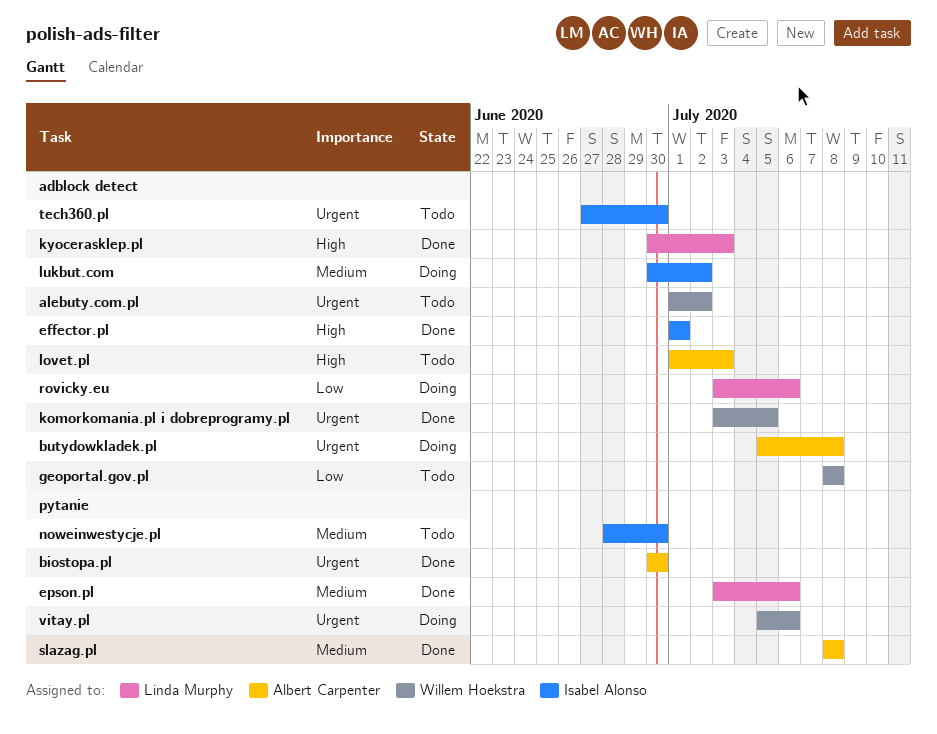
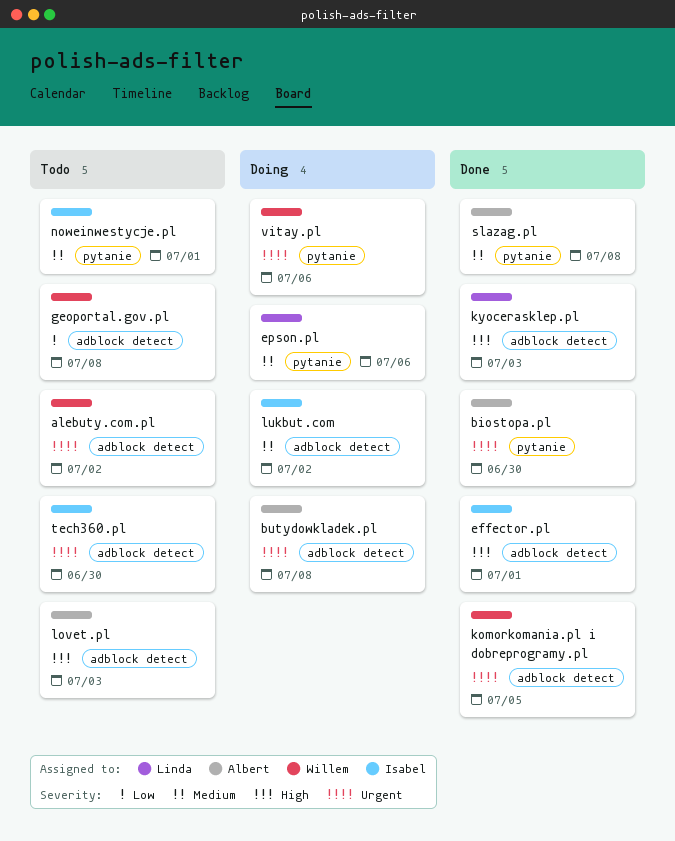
epson.pl, status: Done -> Doing
noweinwestycje.pl, due: Jun 30 -> Jul 1
rovicky.eu: present -> none

